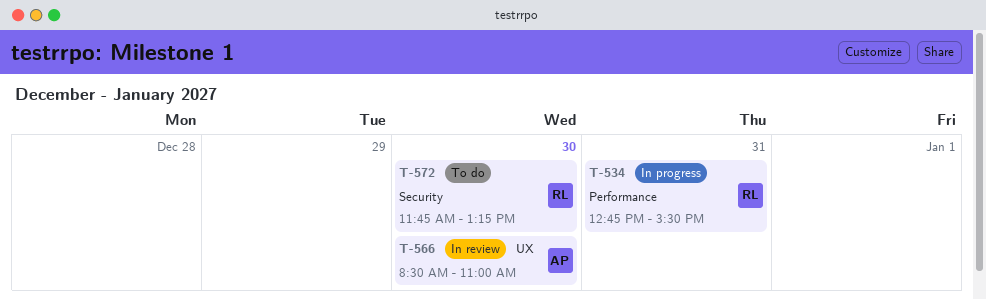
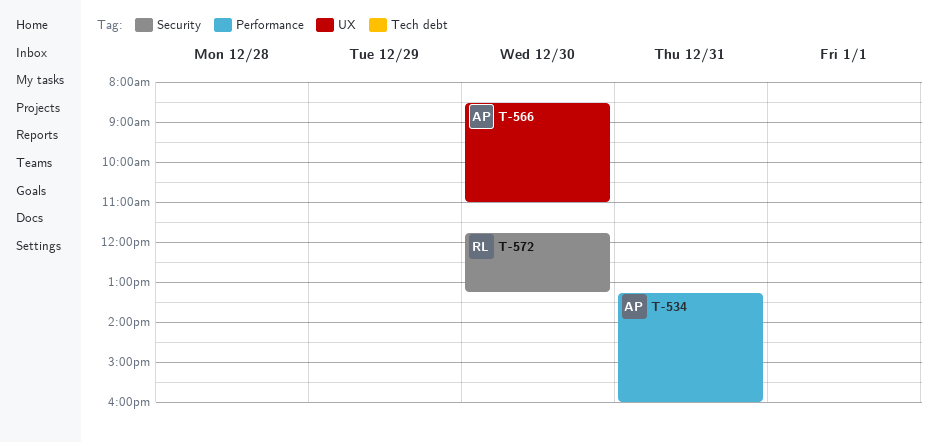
T-534, owner: RL -> AP
T-534, begins: 12:45 -> 13:15
T-534, ends: 15:30 -> 16:00

